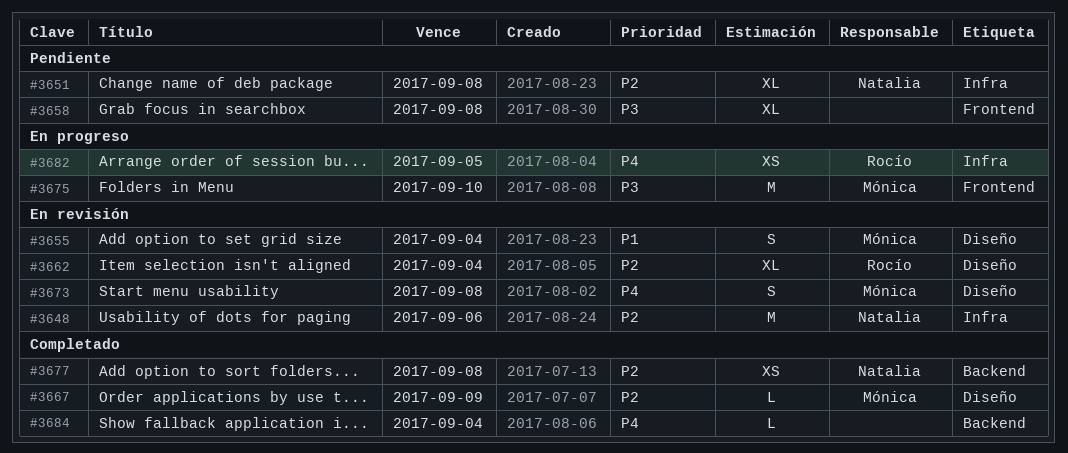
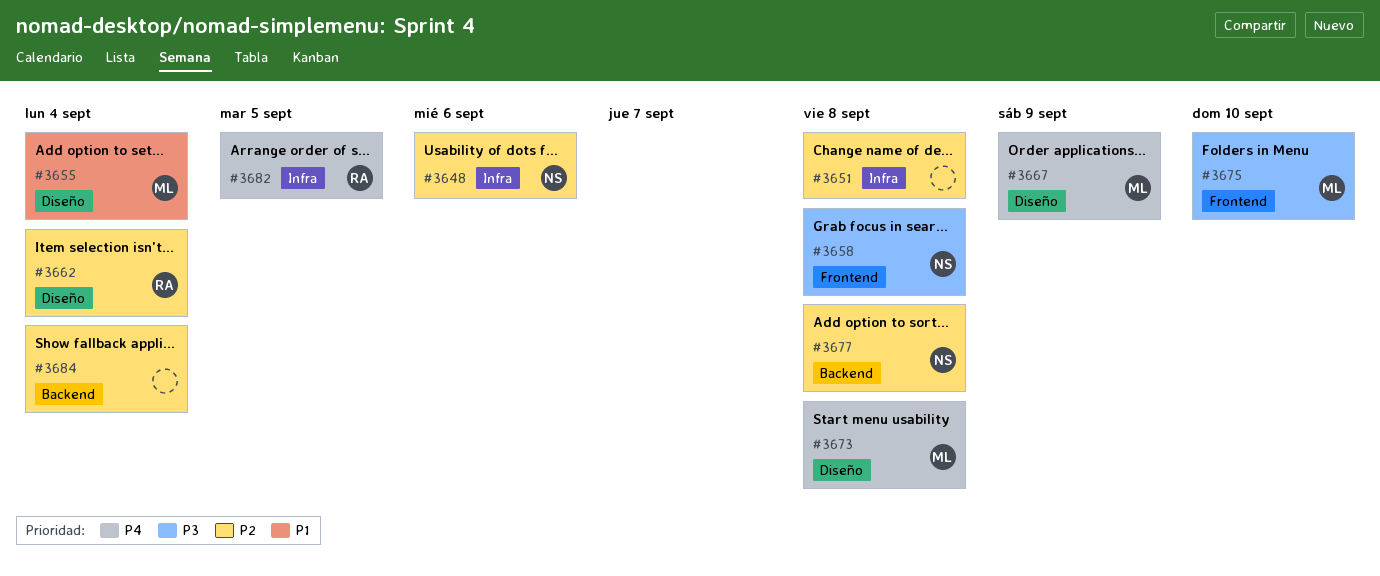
#3651, owner: Natalia -> none
#3658, owner: none -> Natalia
#3667, priority: P2 -> P4
#3684, priority: P4 -> P2

